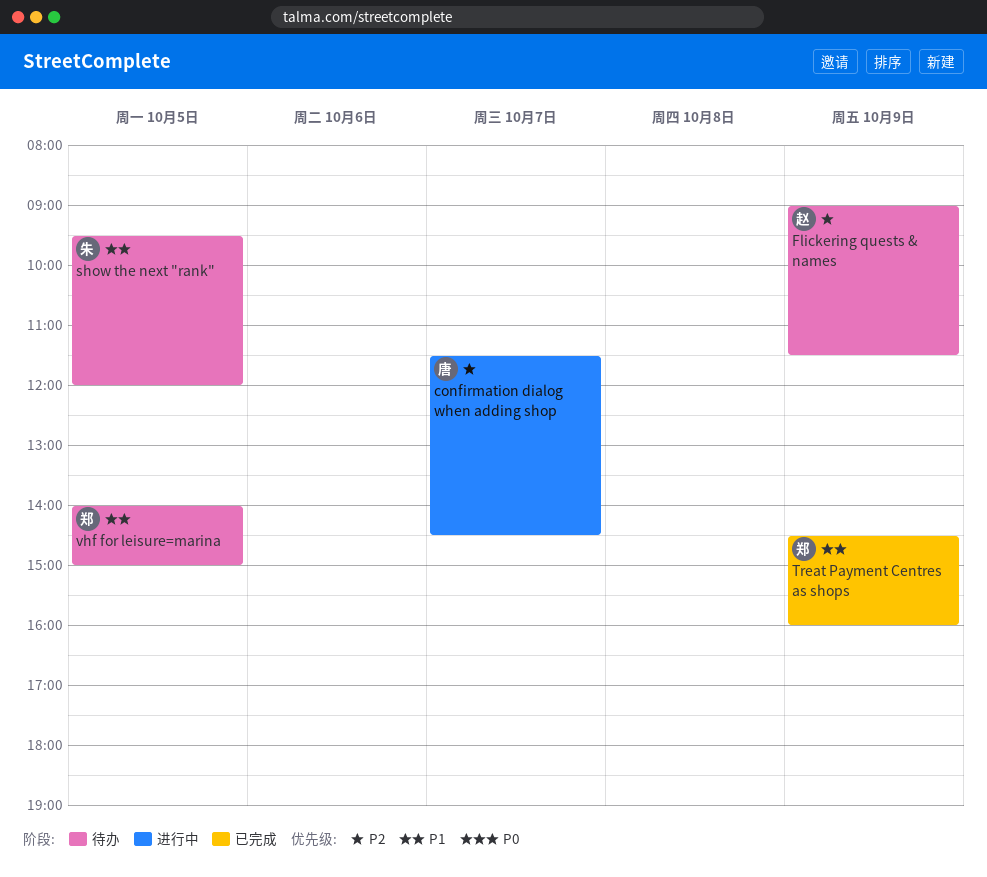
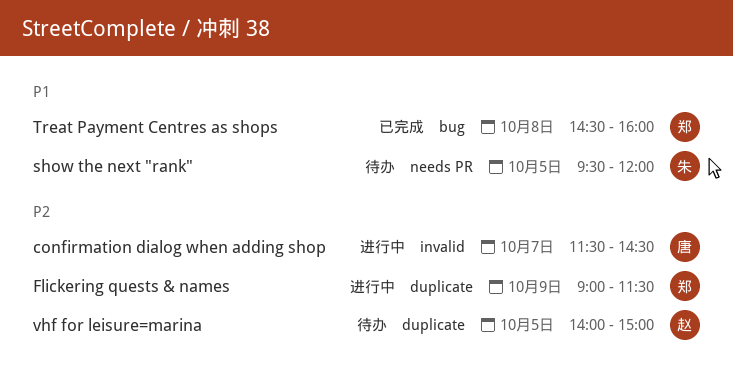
Flickering quests & names, status: 待办 -> 进行中
Flickering quests & names, owner: 赵 -> 郑
Treat Payment Centres as shops, day: Oct 9 -> Oct 8
vhf for leisure=marina, owner: 郑 -> 赵
vhf for leisure=marina, priority: P1 -> P2

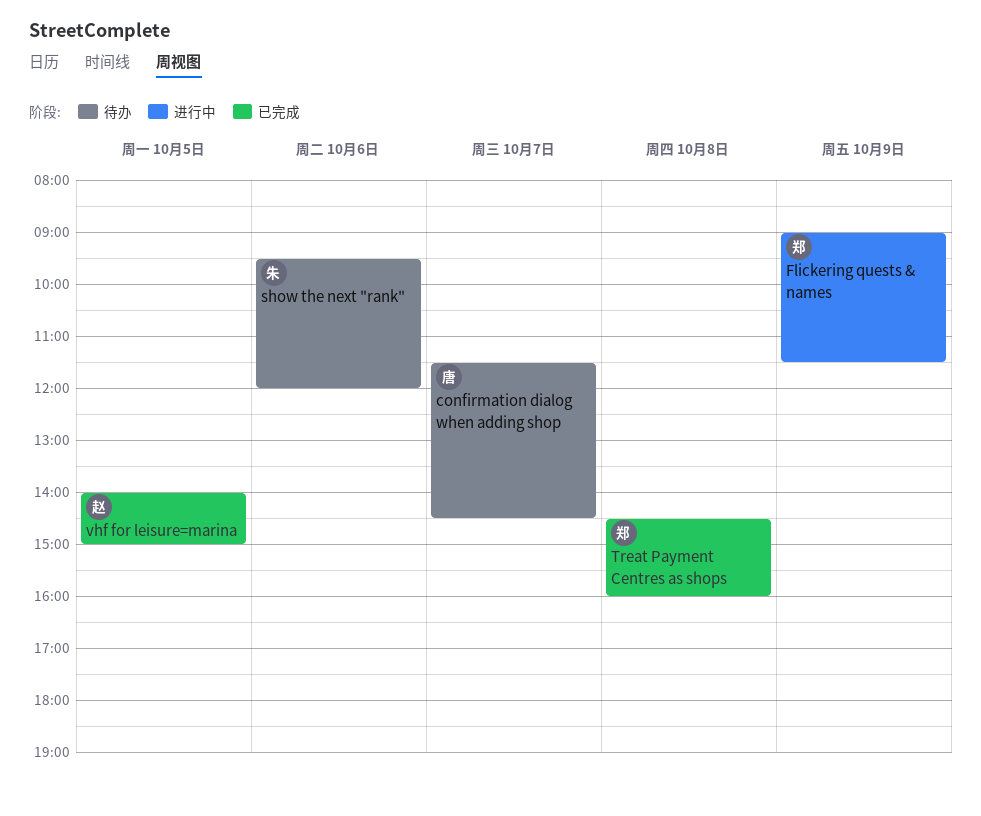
confirmation dialog when adding shop, status: 进行中 -> 待办
show the next "rank", day: Oct 5 -> Oct 6
vhf for leisure=marina, status: 待办 -> 已完成

